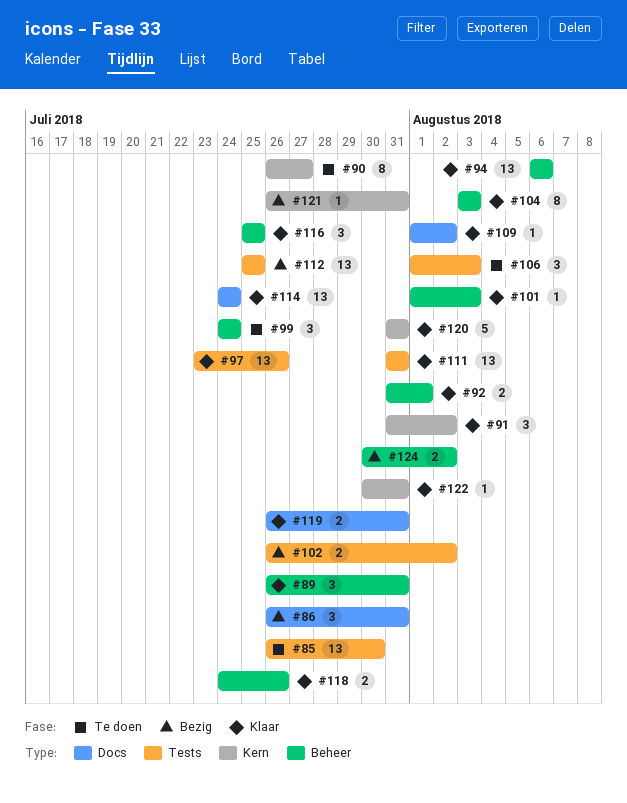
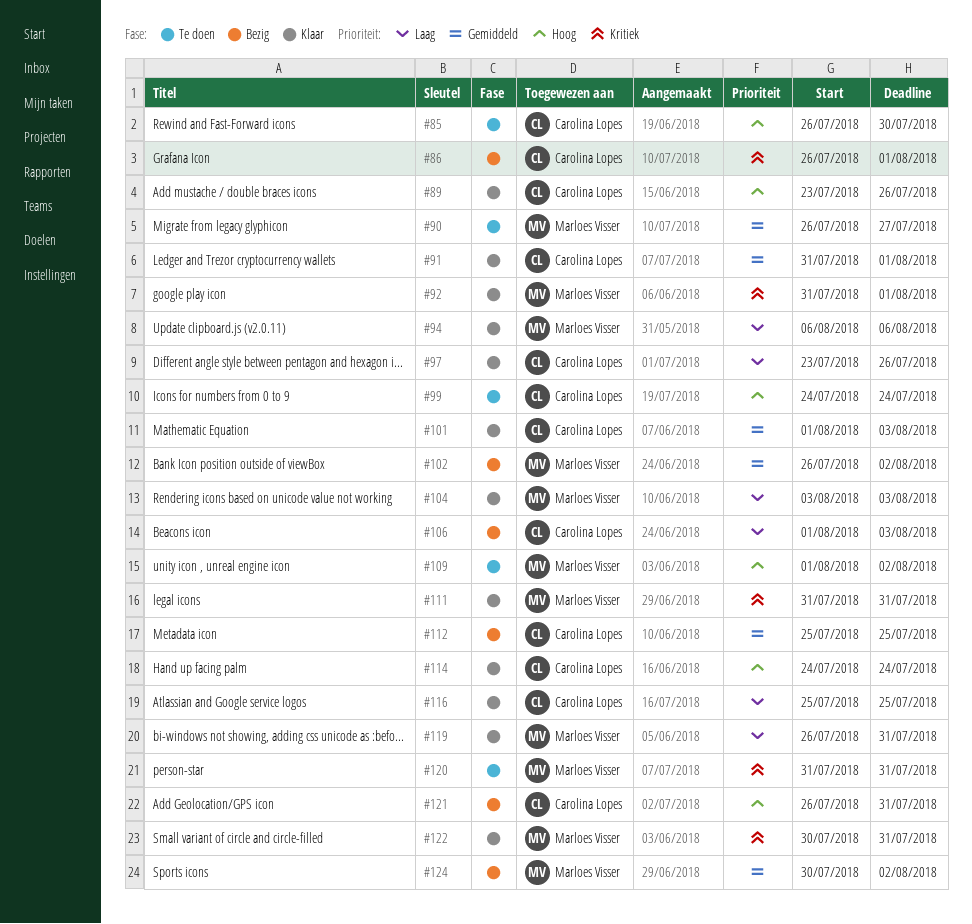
#86, due: Jul 31 -> Aug 1
#89, start: Jul 26 -> Jul 23
#89, due: Jul 31 -> Jul 26
#91, due: Aug 2 -> Aug 1
#106, status: Te doen -> Bezig
#109, status: Klaar -> Te doen
#118: present -> none
#120, status: Klaar -> Te doen

